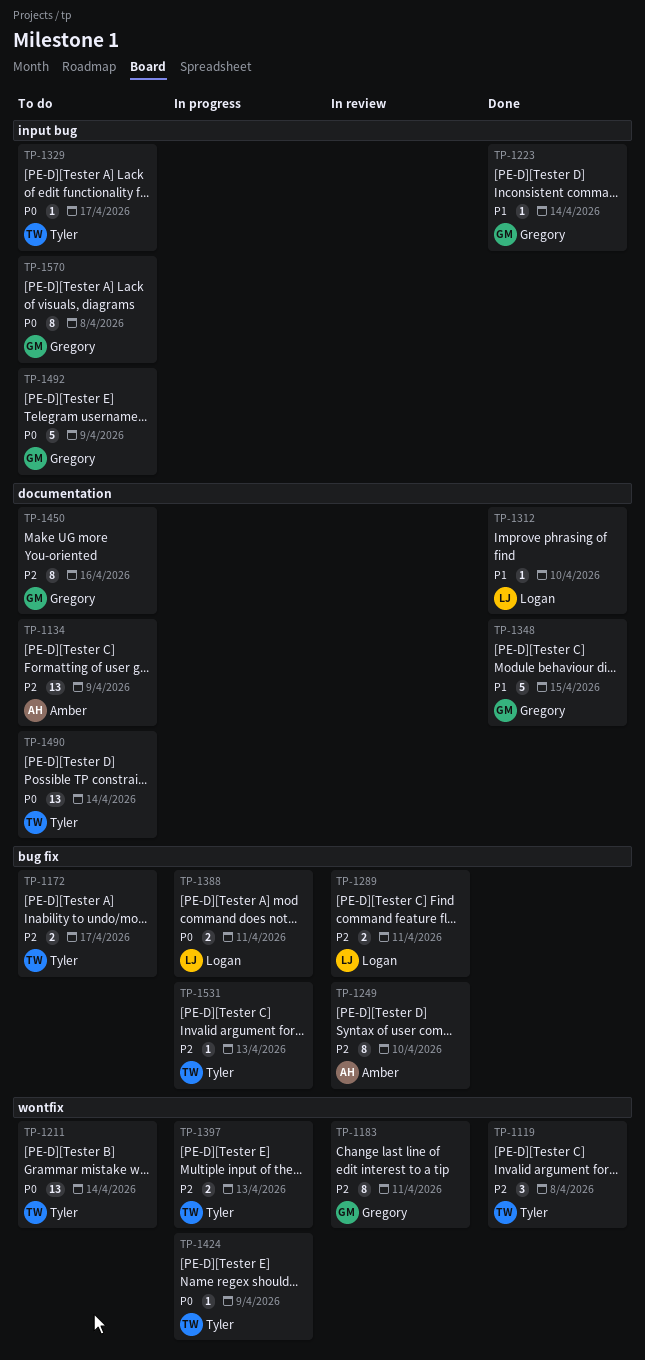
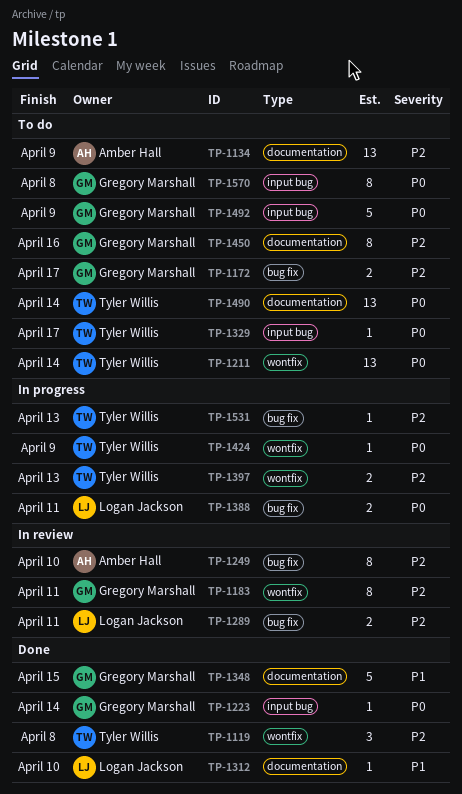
TP-1172, owner: Tyler Willis -> Gregory Marshall
TP-1223, priority: P1 -> P0

